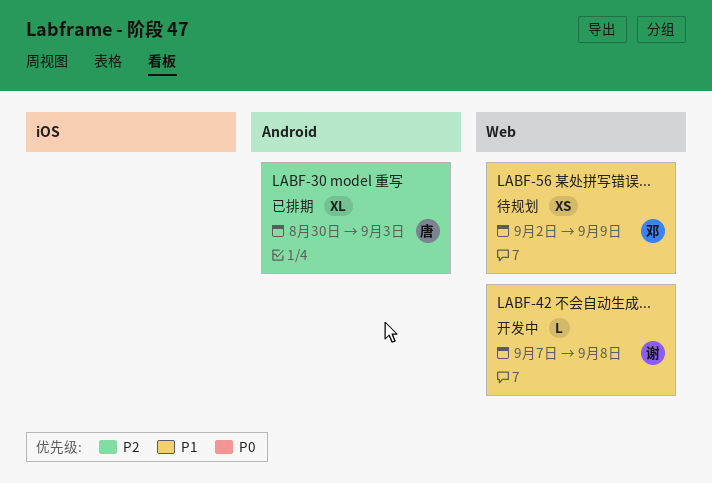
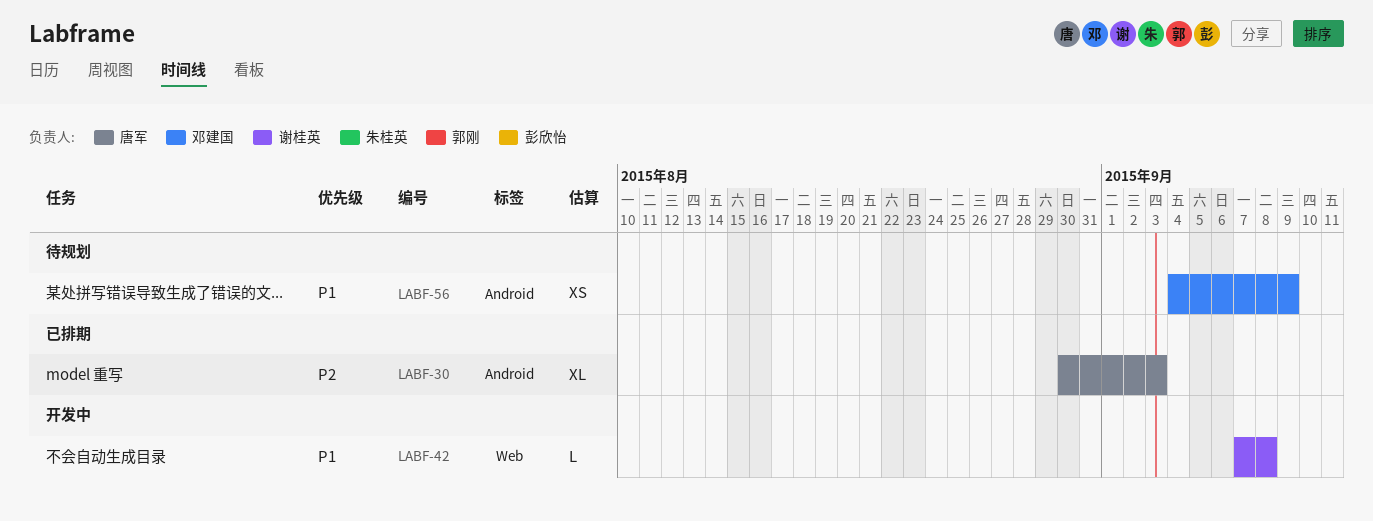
LABF-56, label: Web -> Android
LABF-56, start: Sep 2 -> Sep 4

